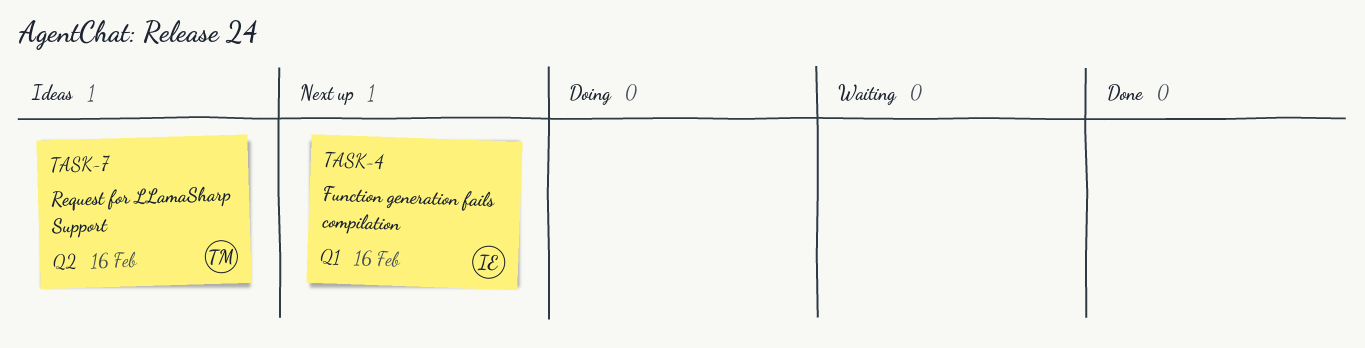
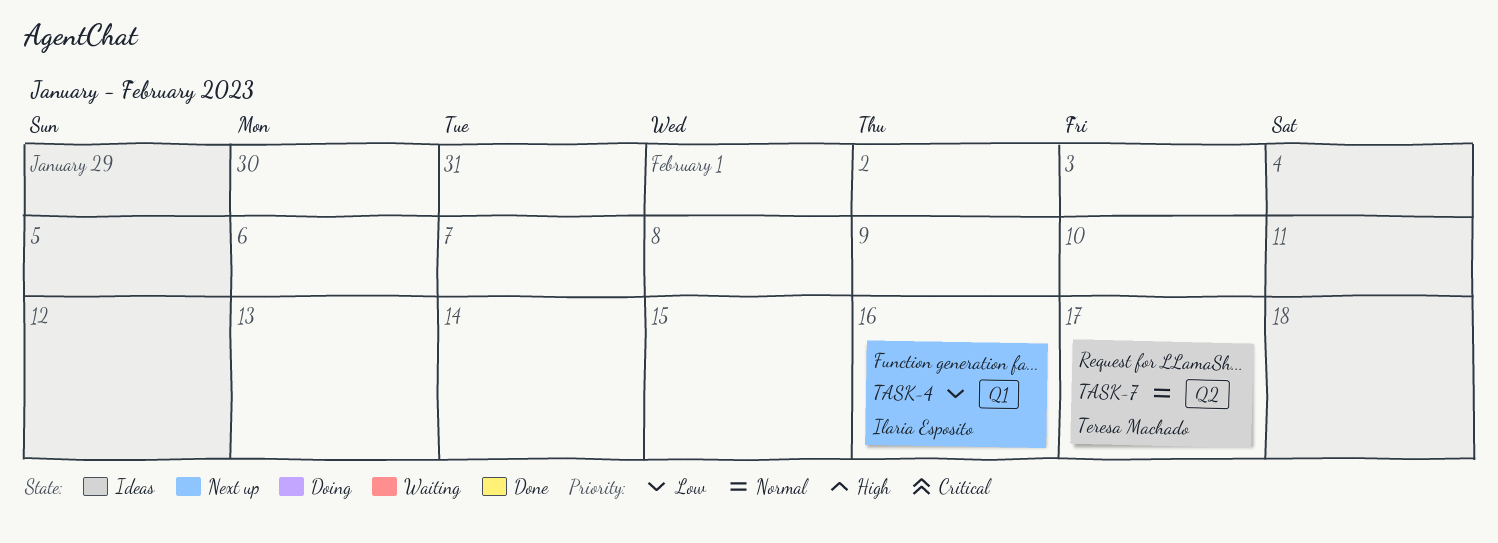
TASK-7, due: Feb 16 -> Feb 17

